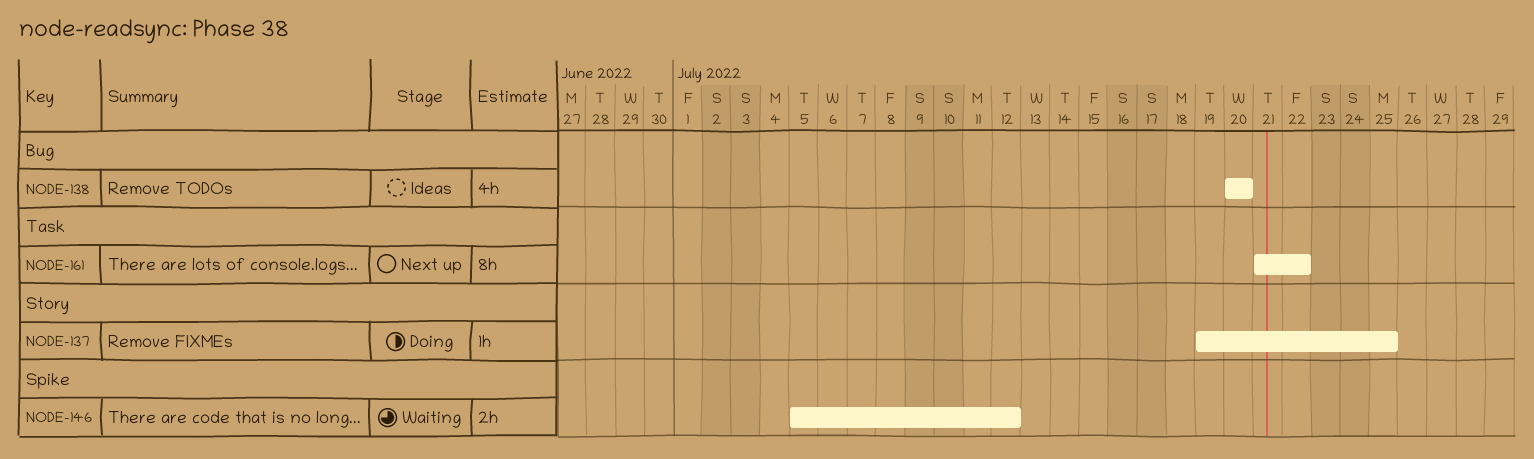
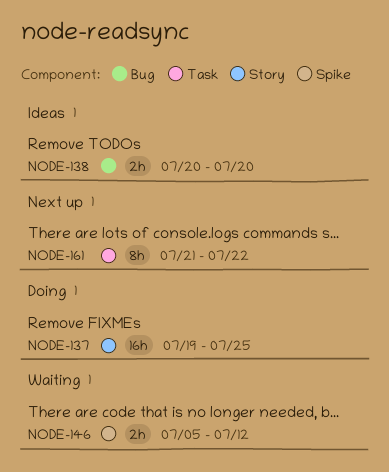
NODE-137, estimate: 1h -> 16h
NODE-138, estimate: 4h -> 2h

